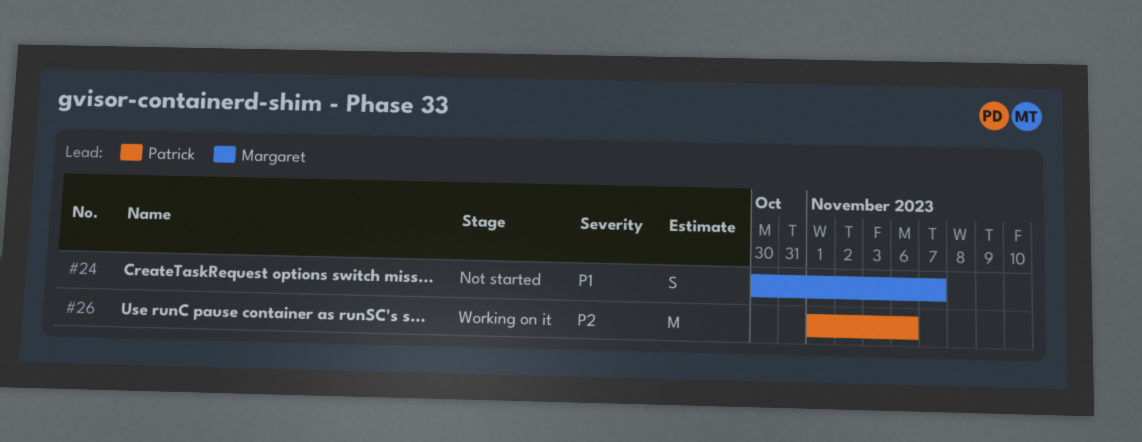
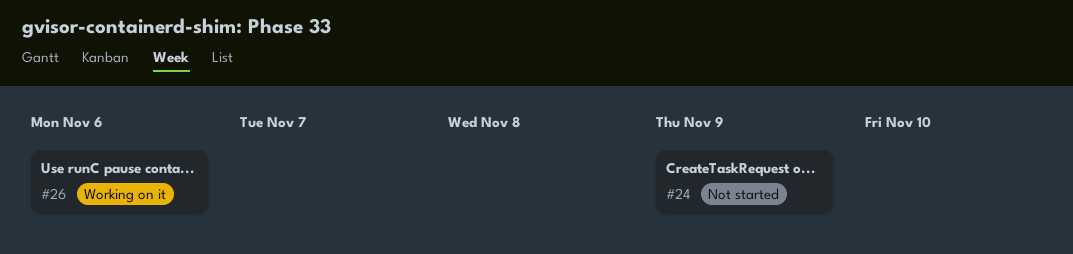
#24, due: Nov 7 -> Nov 9

